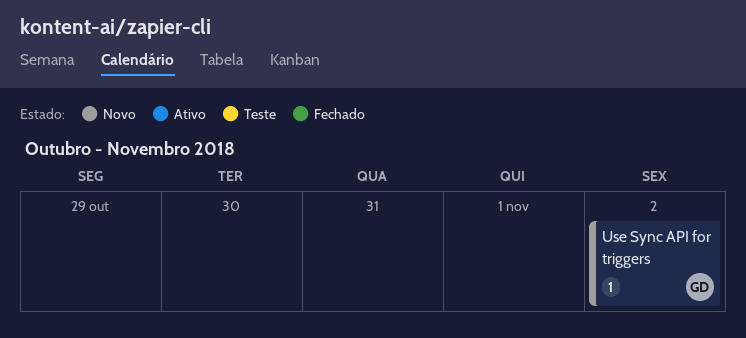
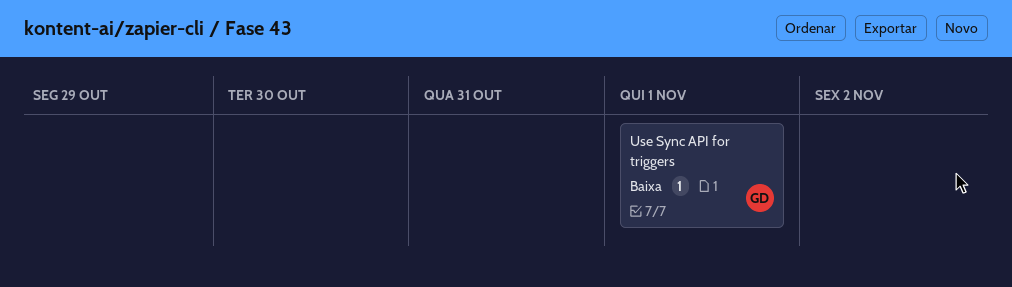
Use Sync API for triggers, due: Nov 2 -> Nov 1

